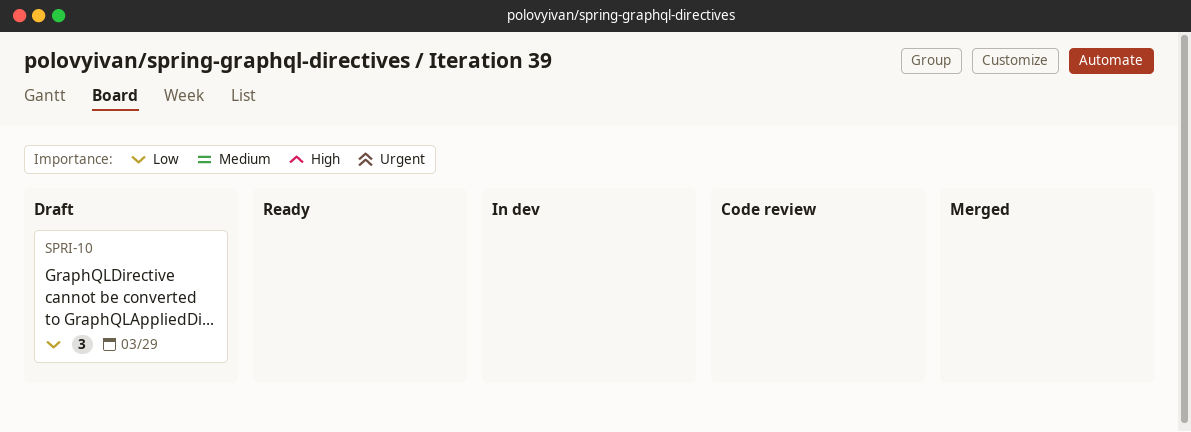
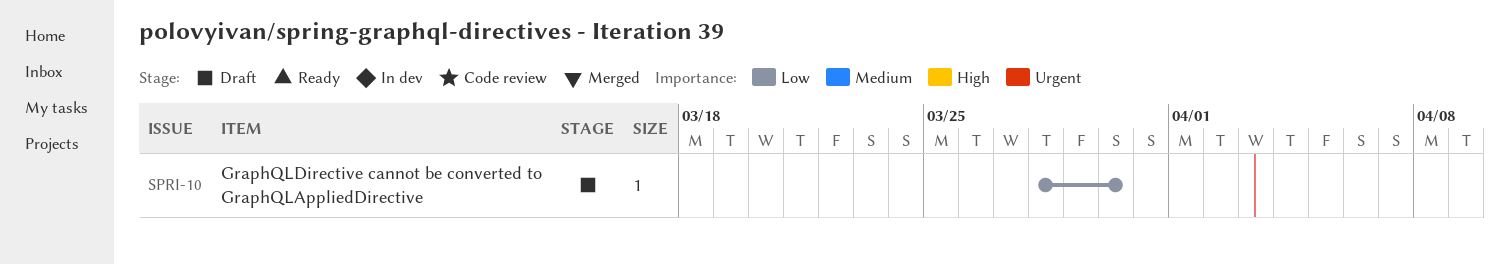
SPRI-10, estimate: 3 -> 1
SPRI-10, due: Mar 29 -> Mar 30

